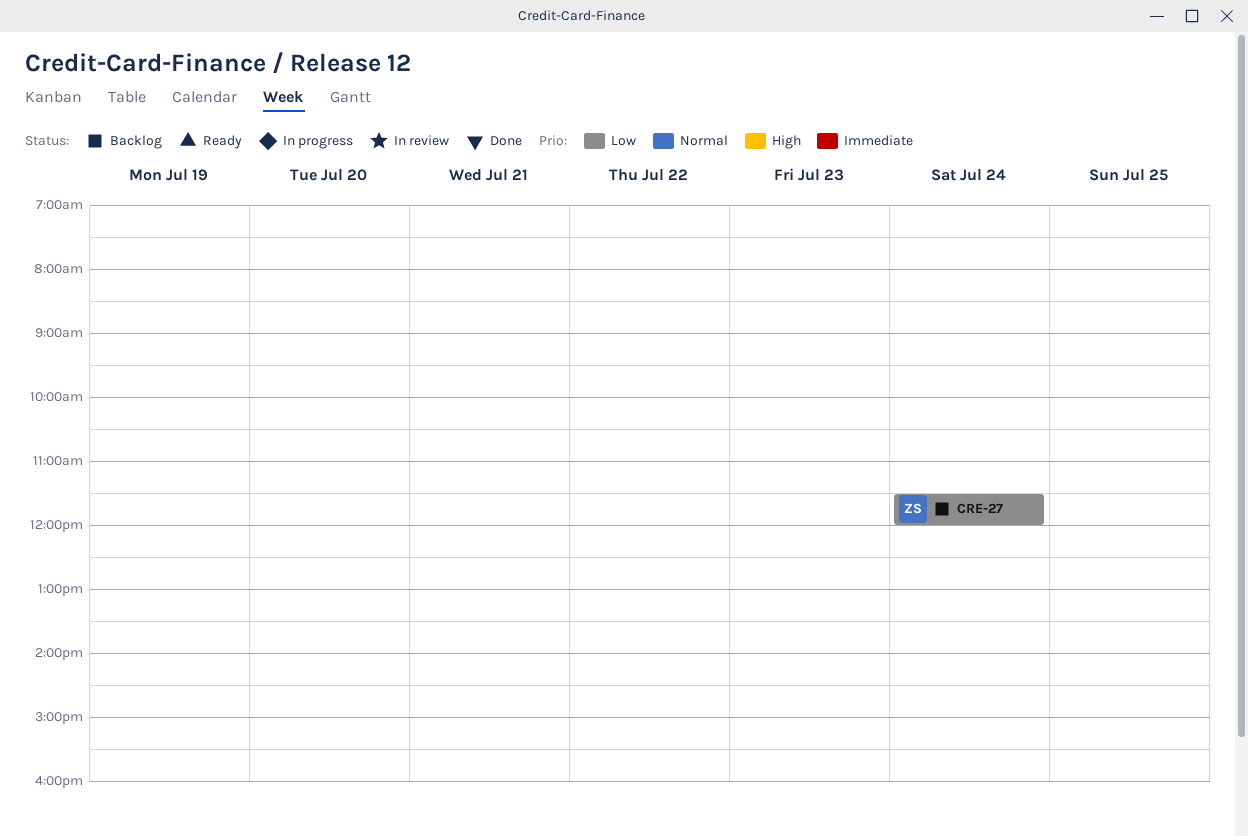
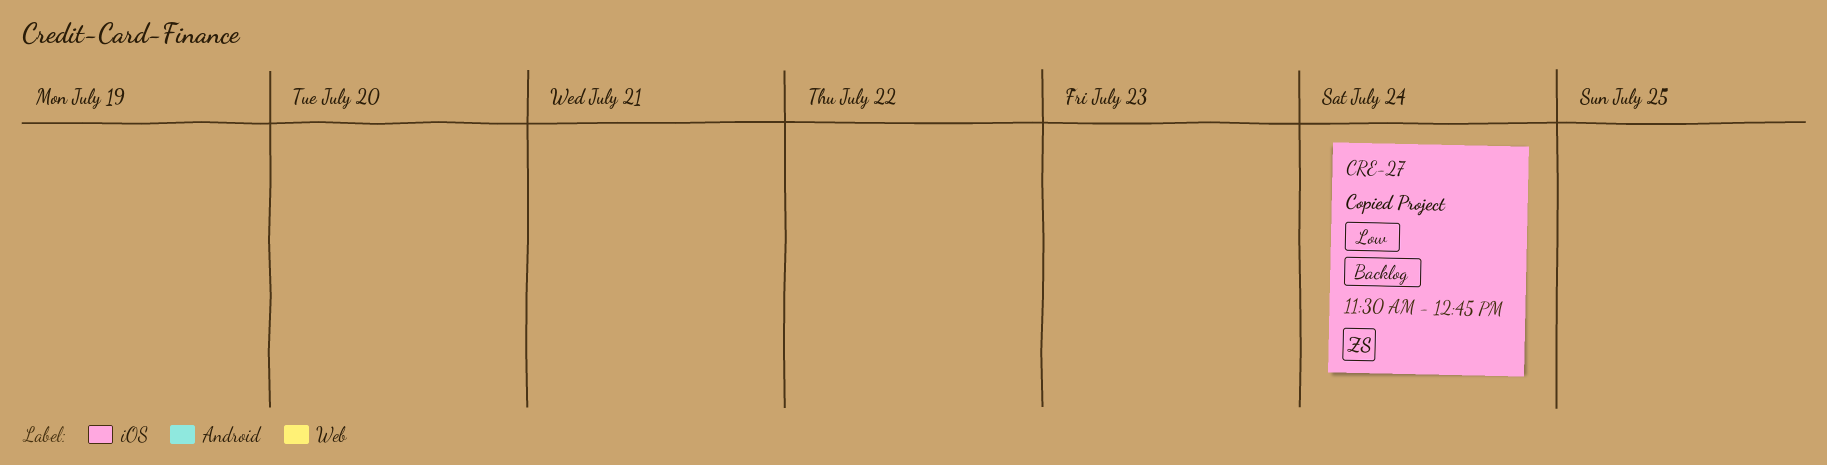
CRE-27, ends: 12:00 -> 12:45

